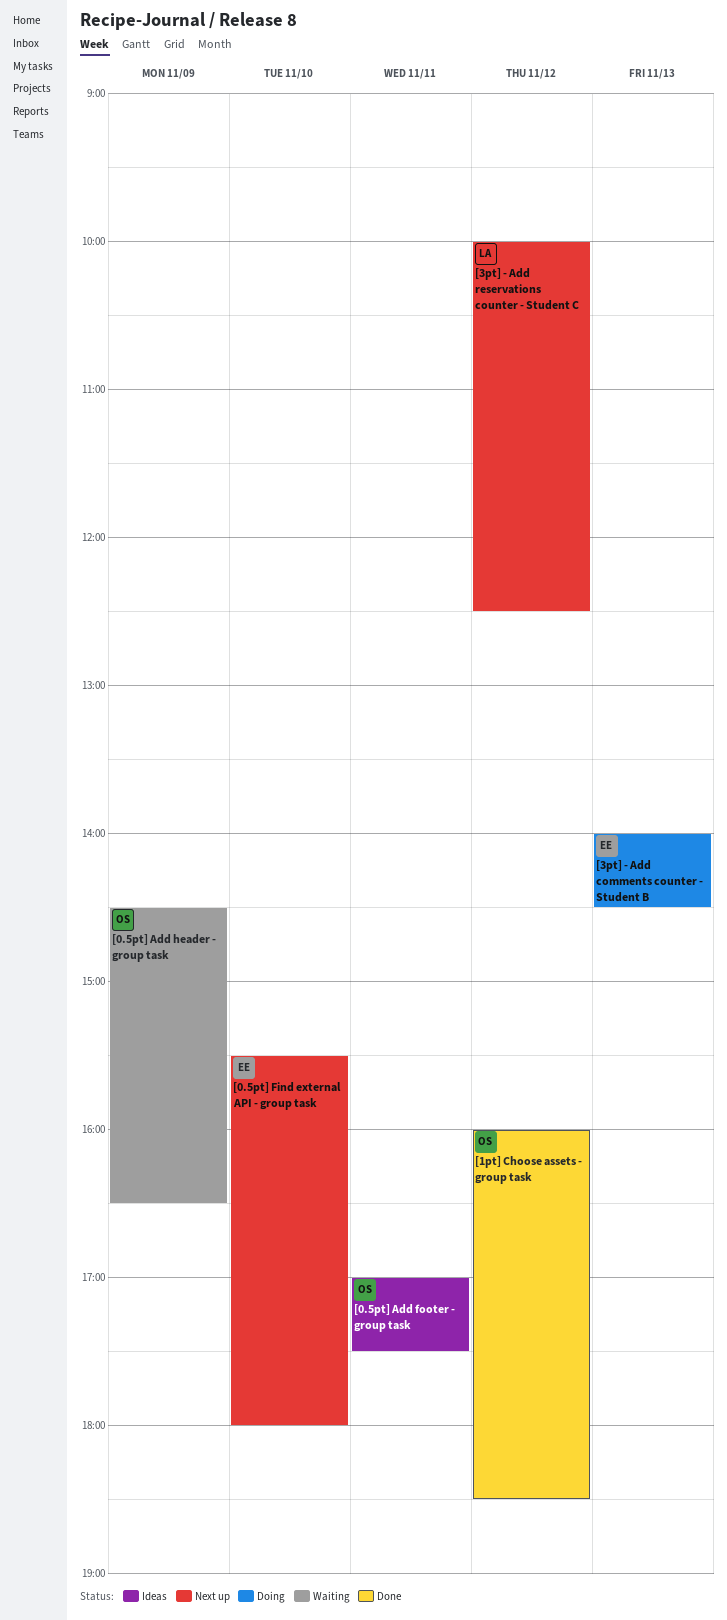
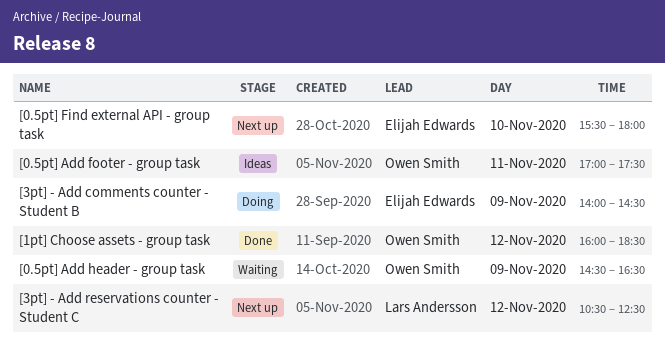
[3pt] - Add comments counter - Student B, day: Nov 13 -> Nov 9
[3pt] - Add reservations counter - Student C, begins: 10:00 -> 10:30

